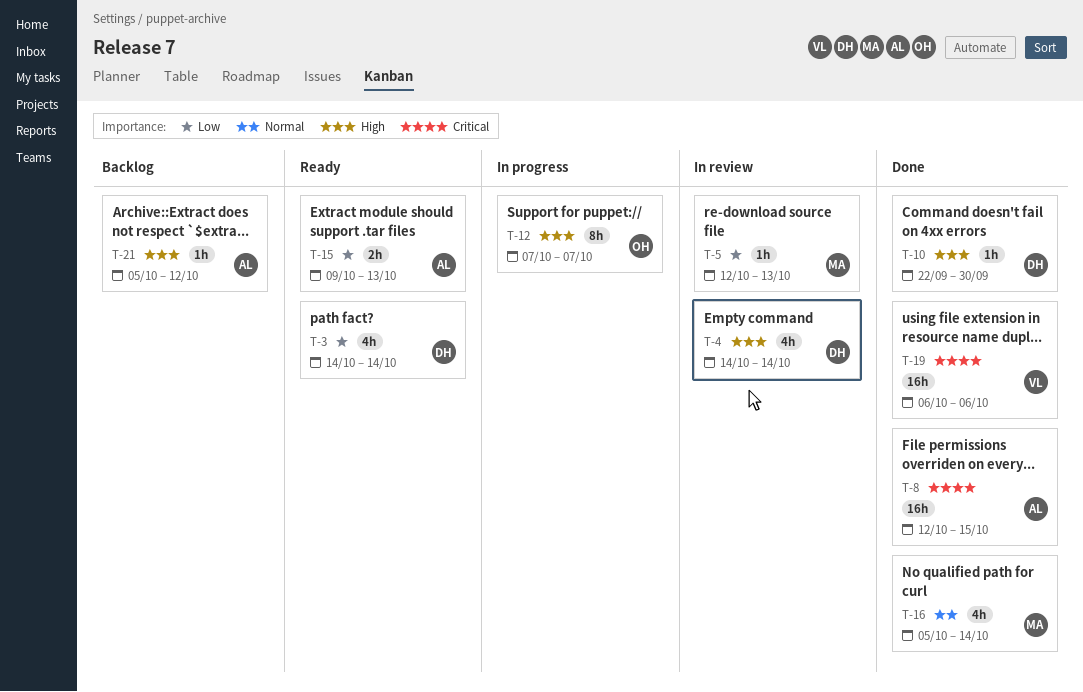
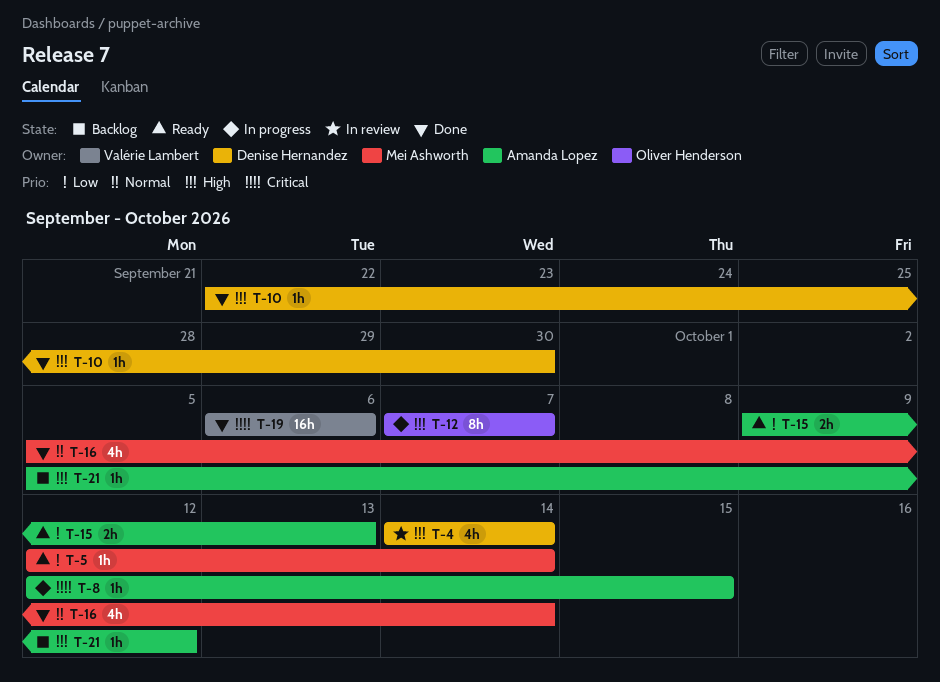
T-3: present -> none
T-5, status: In review -> Ready
T-5, due: Oct 13 -> Oct 14
T-8, status: Done -> In progress
T-8, estimate: 16h -> 1h

